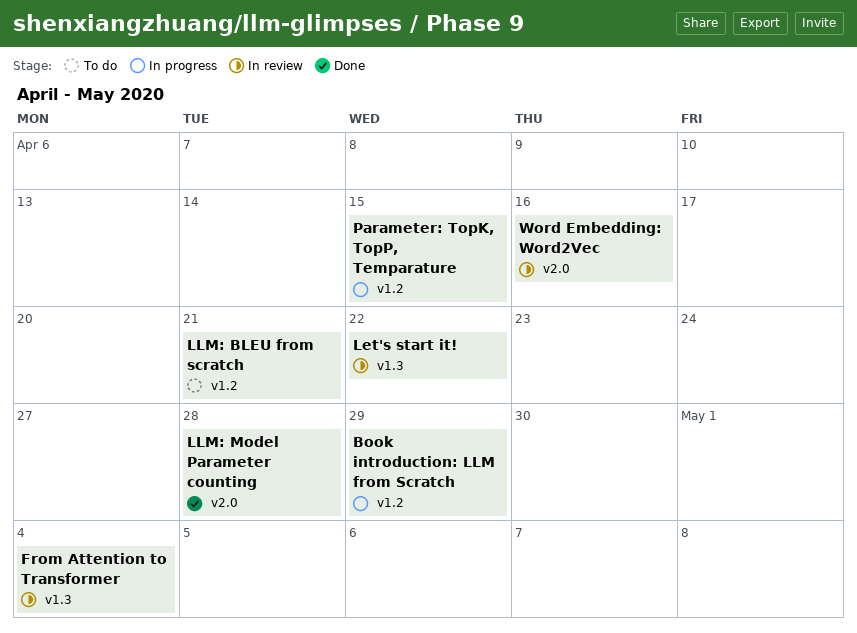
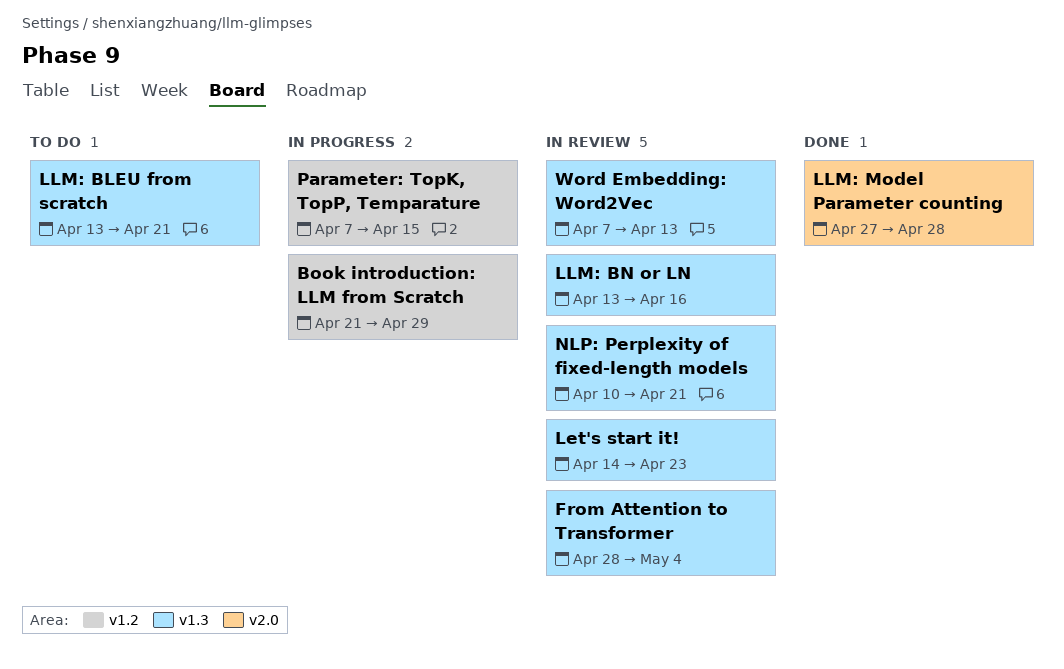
Let's start it!, due: Apr 22 -> Apr 23
LLM: BLEU from scratch, label: v1.2 -> v1.3
LLM: BN or LN: none -> present
NLP: Perplexity of fixed-length models: none -> present
Word Embedding: Word2Vec, label: v2.0 -> v1.3
Word Embedding: Word2Vec, due: Apr 16 -> Apr 13

